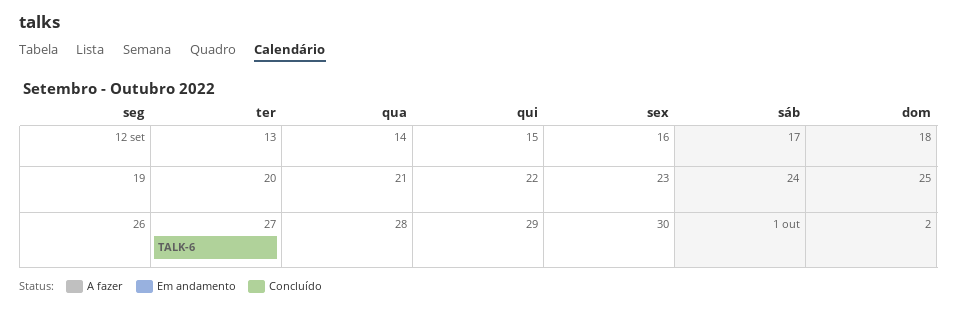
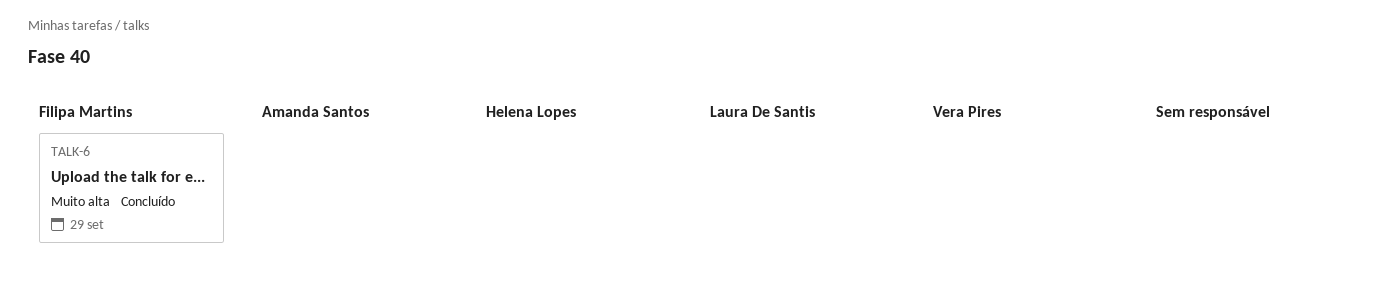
TALK-6, due: Sep 27 -> Sep 29

